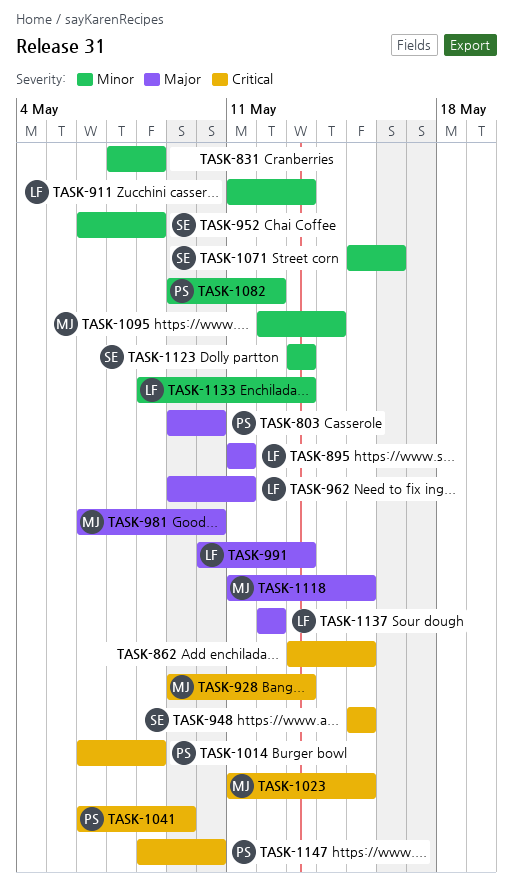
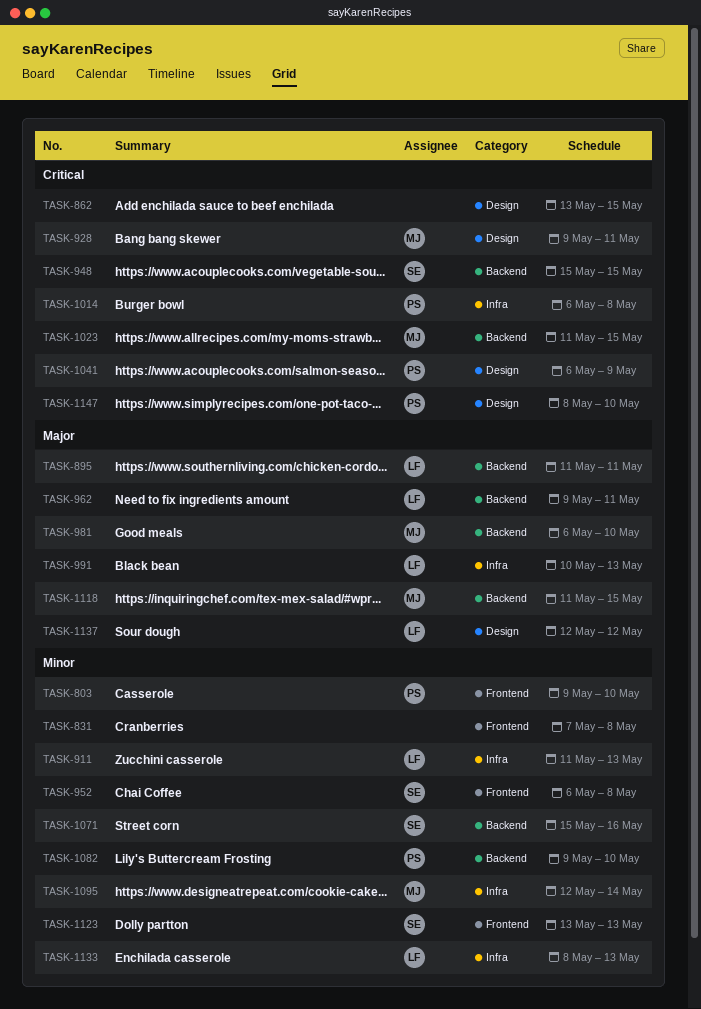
TASK-803, priority: Major -> Minor
TASK-928, due: May 13 -> May 11
TASK-1082, due: May 12 -> May 10

